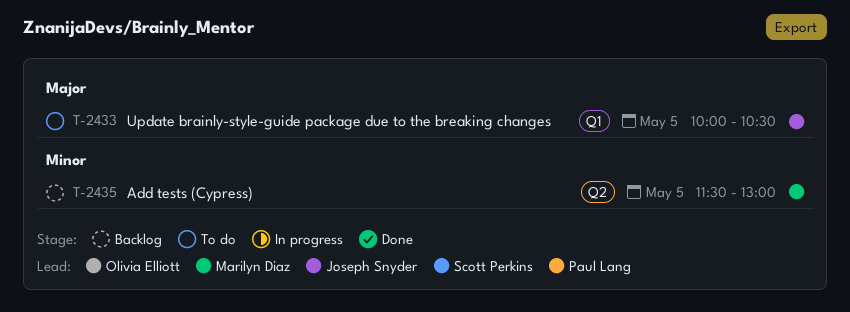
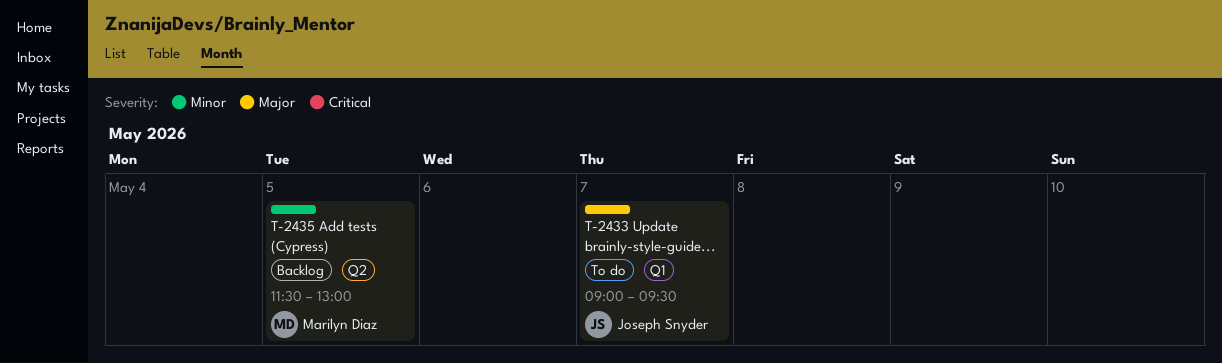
T-2433, day: May 5 -> May 7
T-2433, begins: 10:00 -> 09:00
T-2433, ends: 10:30 -> 09:30

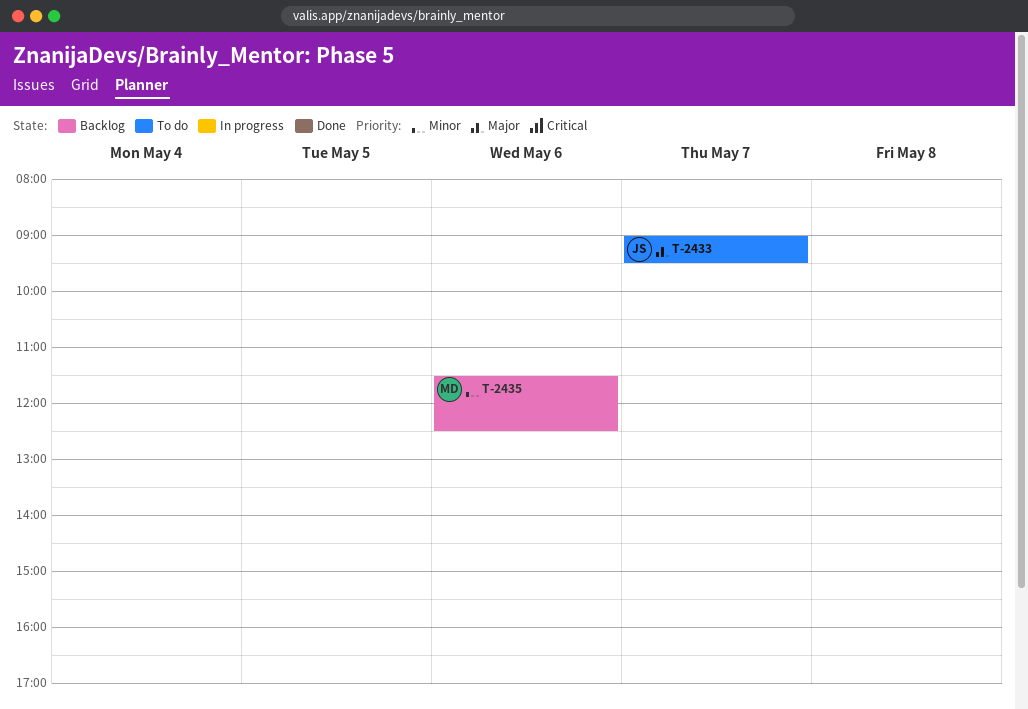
T-2435, day: May 5 -> May 6
T-2435, ends: 13:00 -> 12:30

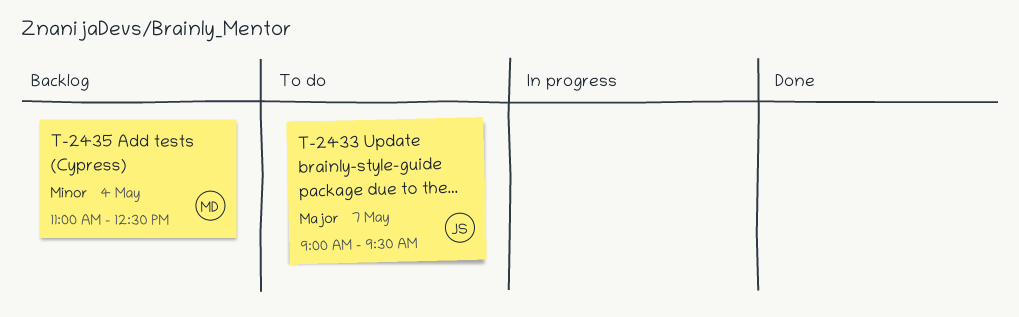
T-2435, day: May 6 -> May 4
T-2435, begins: 11:30 -> 11:00

